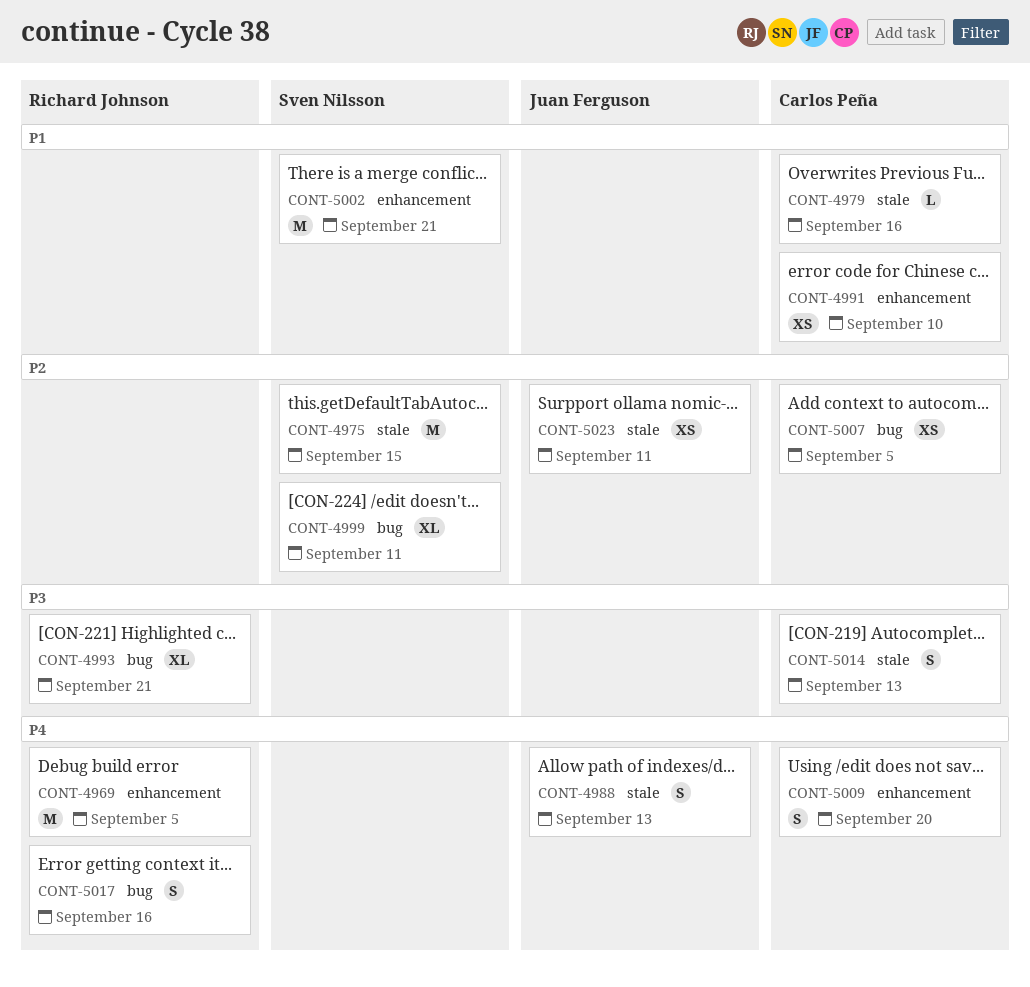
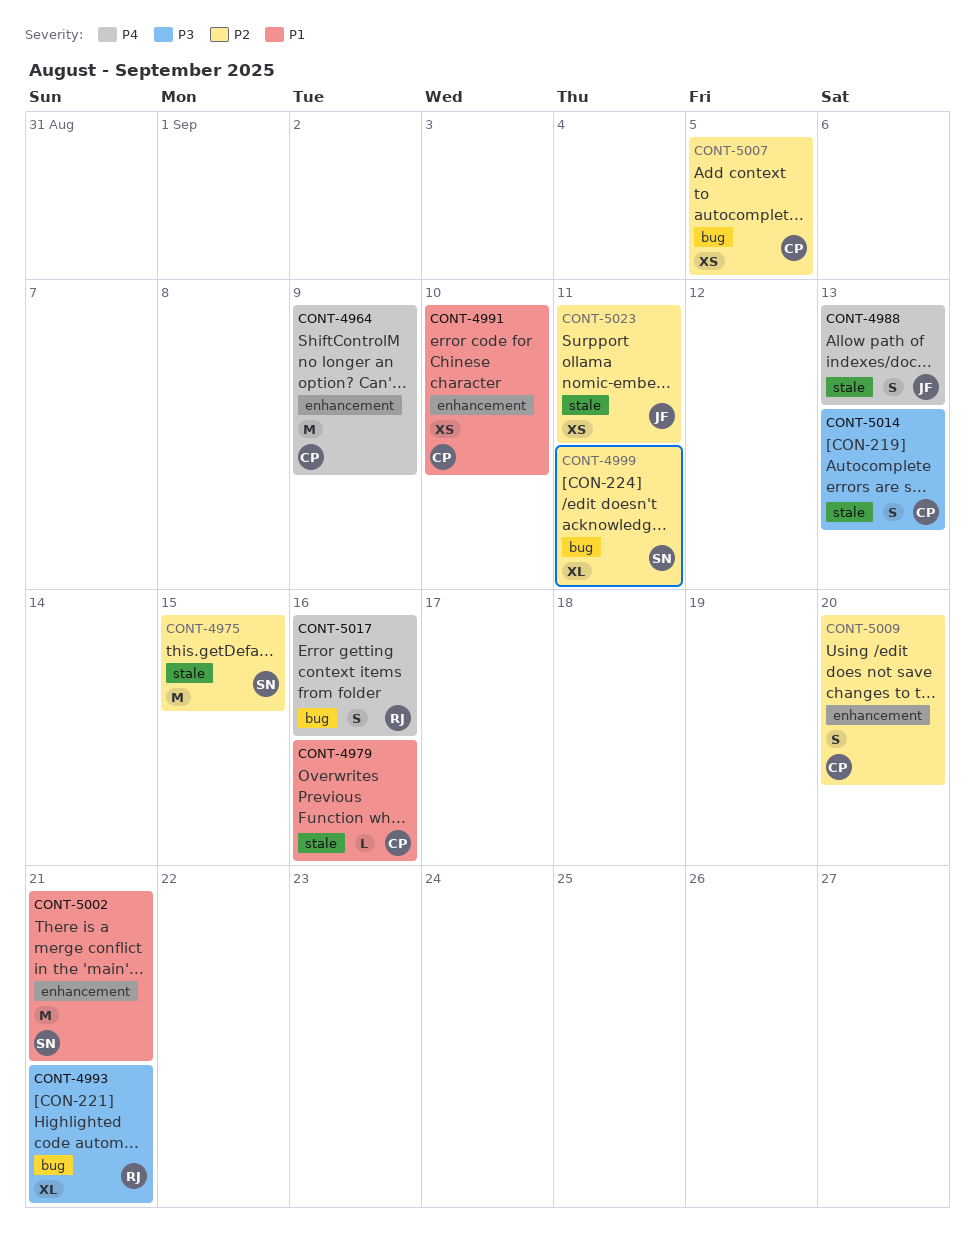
CONT-4964: none -> present
CONT-4969: present -> none
CONT-5009, priority: P4 -> P2

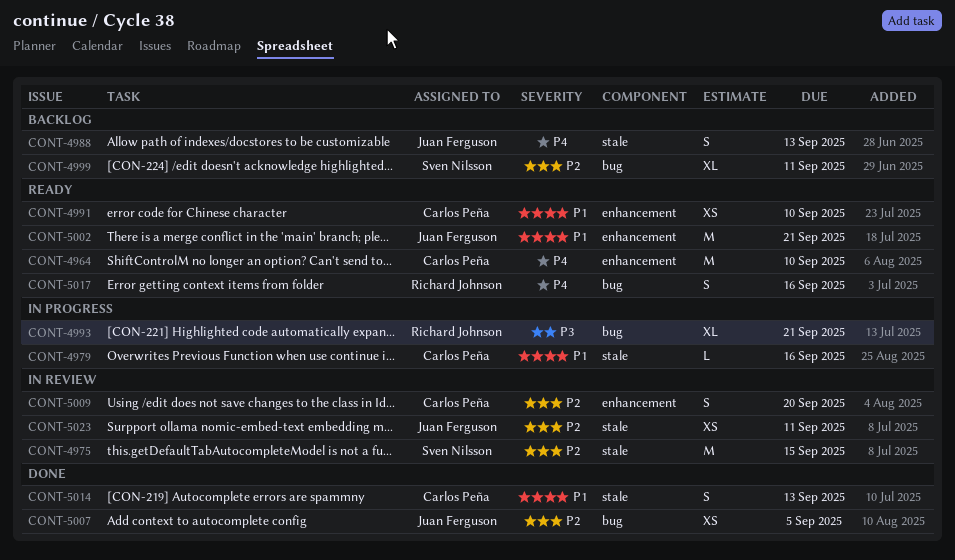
CONT-4964, due: Sep 9 -> Sep 10
CONT-5002, owner: Sven Nilsson -> Juan Ferguson
CONT-5007, owner: Carlos Peña -> Juan Ferguson
CONT-5014, priority: P3 -> P1

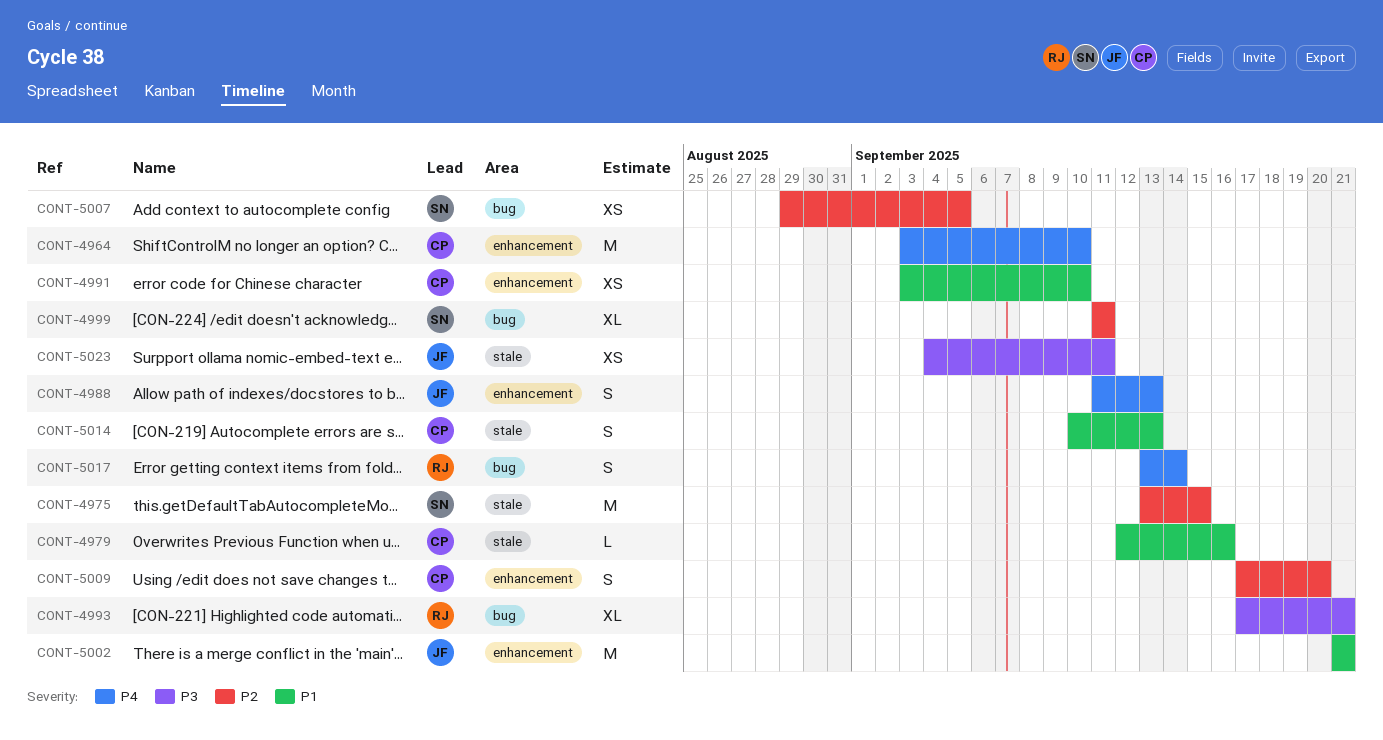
CONT-4988, label: stale -> enhancement
CONT-5007, owner: Juan Ferguson -> Sven Nilsson
CONT-5017, due: Sep 16 -> Sep 14
CONT-5023, priority: P2 -> P3

